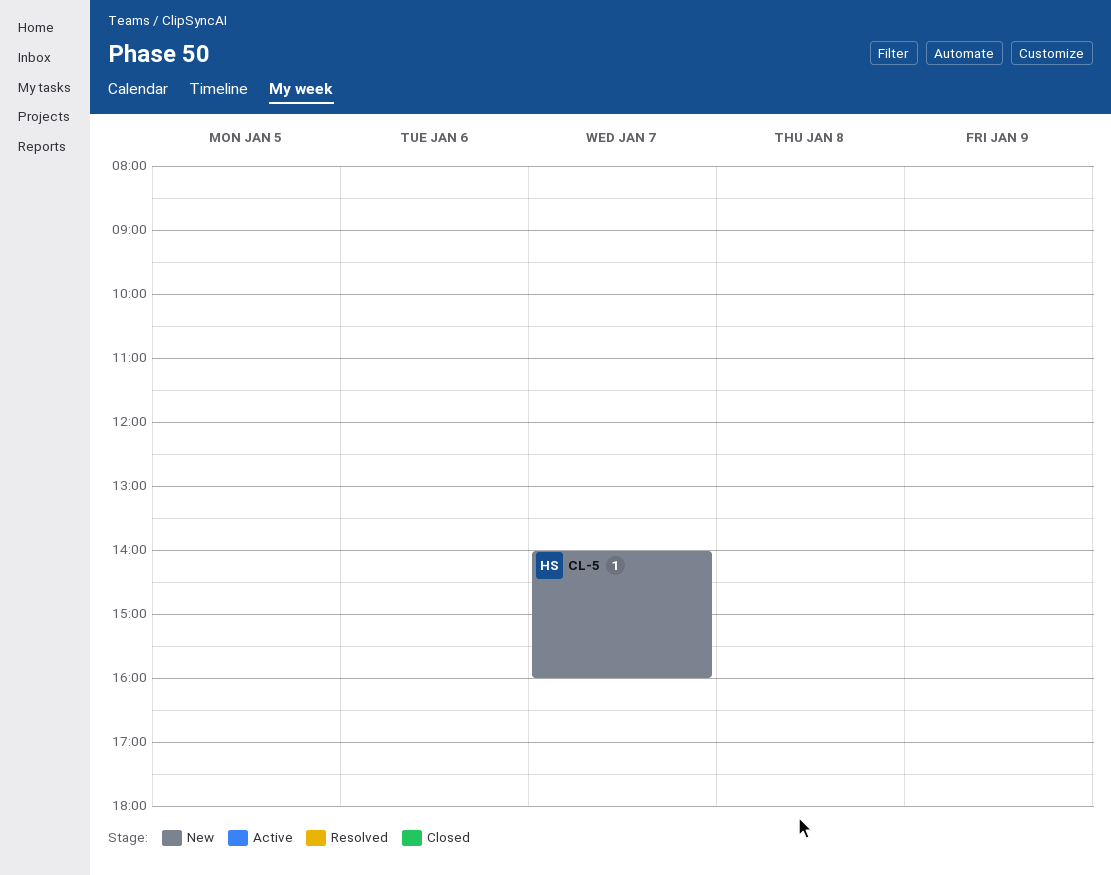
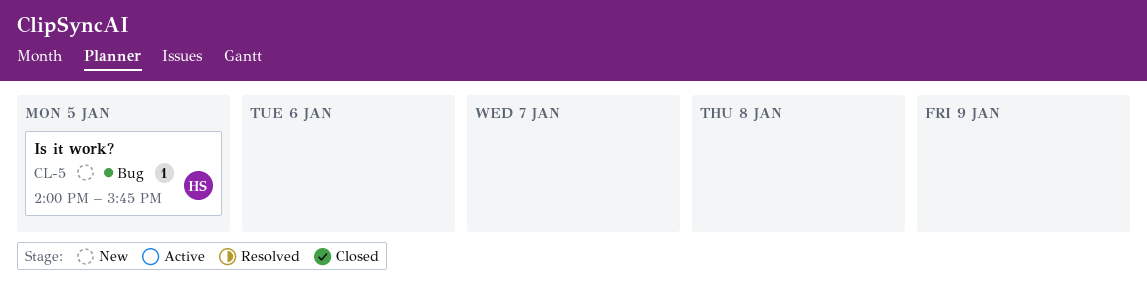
CL-5, day: Jan 7 -> Jan 5
CL-5, ends: 16:00 -> 15:45

